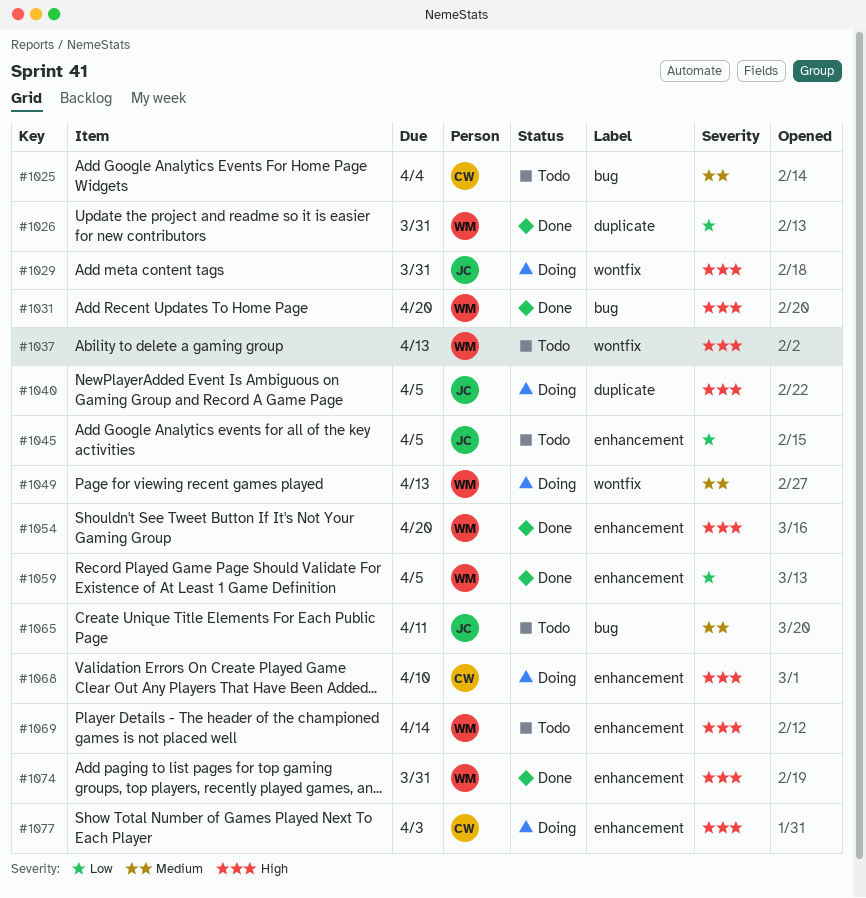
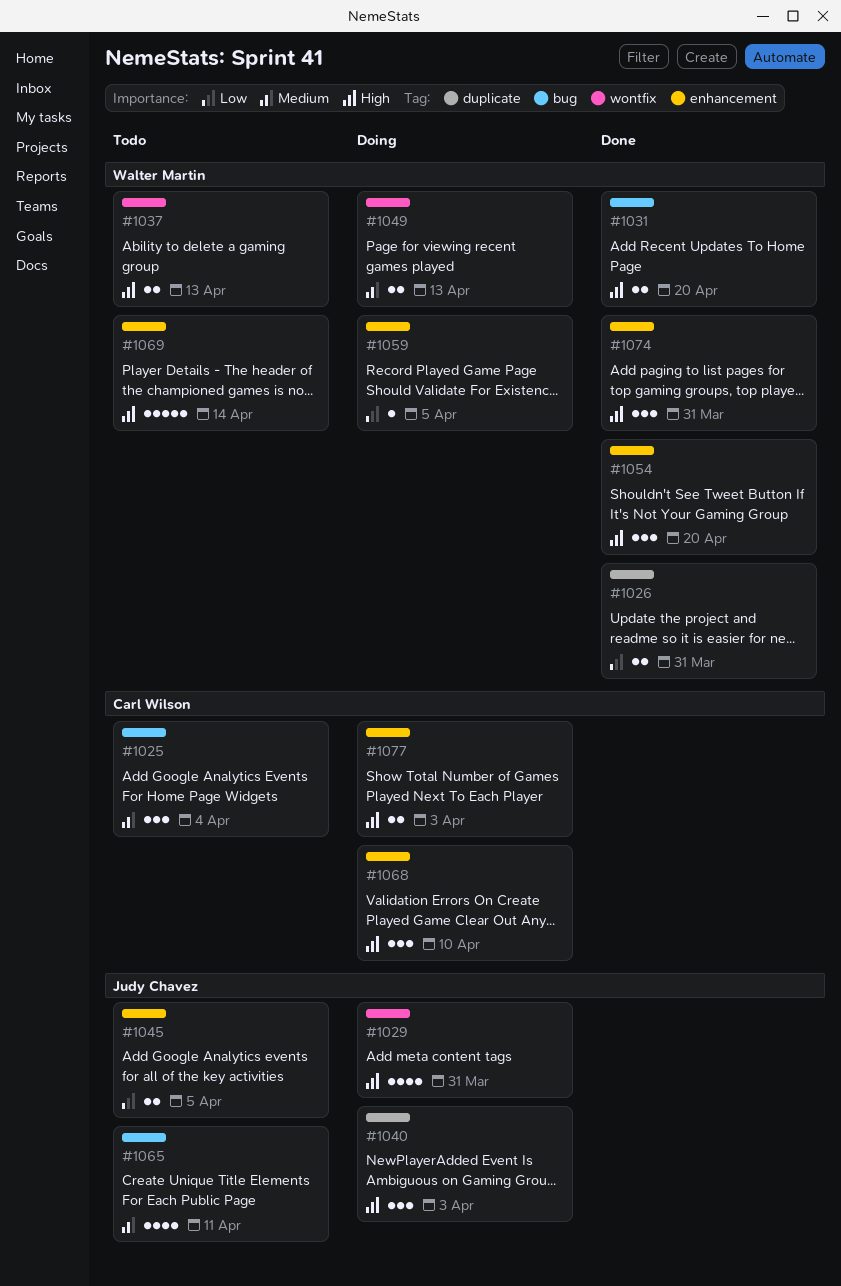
#1040, due: Apr 5 -> Apr 3
#1059, status: Done -> Doing

